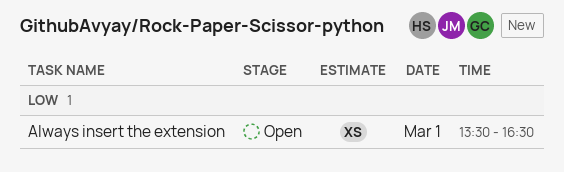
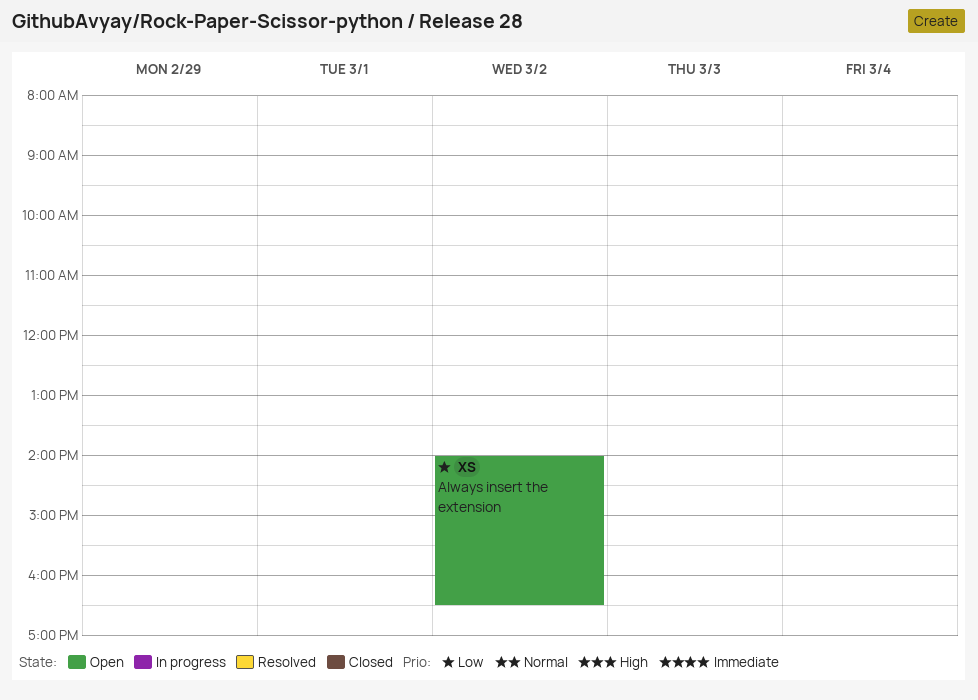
Always insert the extension, day: Mar 1 -> Mar 2
Always insert the extension, begins: 13:30 -> 14:00

